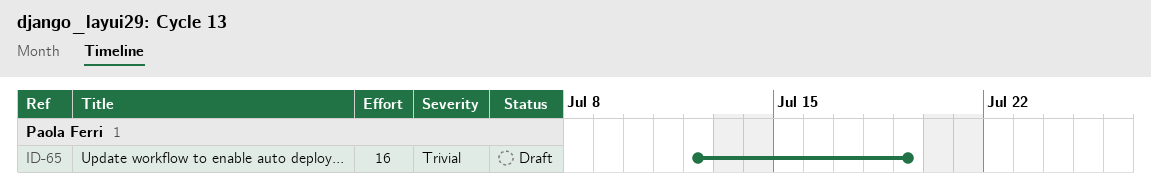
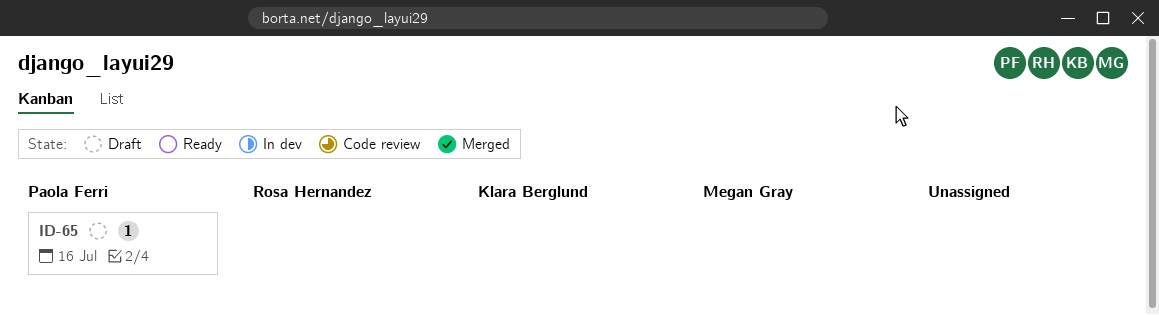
ID-65, estimate: 16 -> 1
ID-65, due: Jul 19 -> Jul 16

